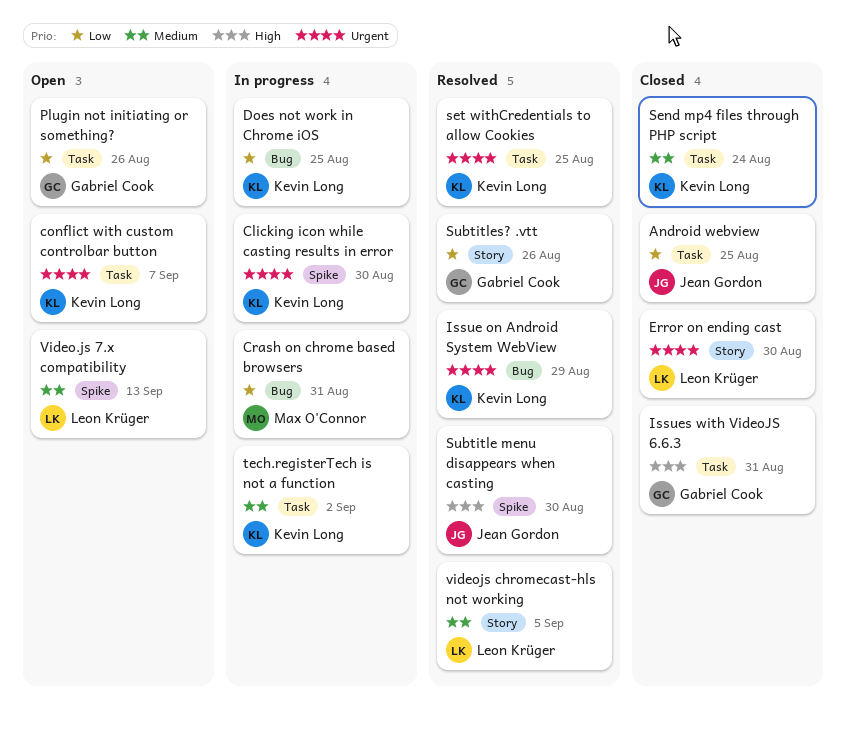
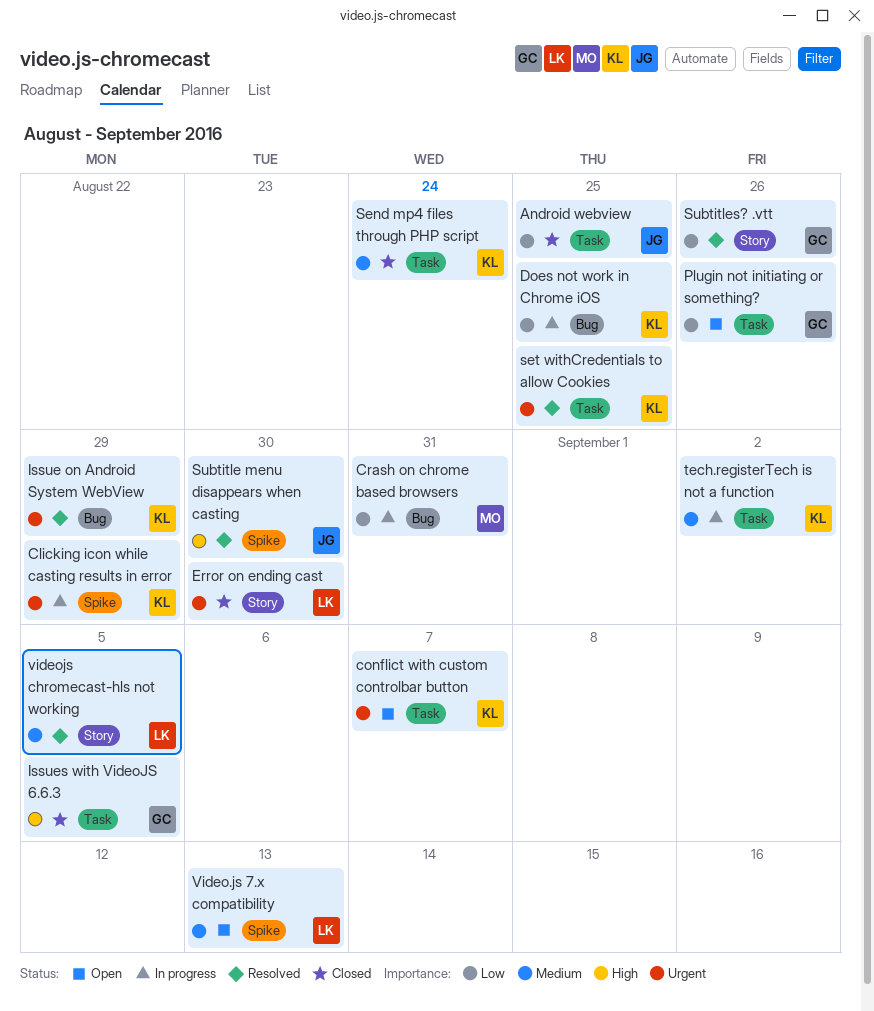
Clicking icon while casting results in error, due: Aug 30 -> Aug 29
Issues with VideoJS 6.6.3, due: Aug 31 -> Sep 5

